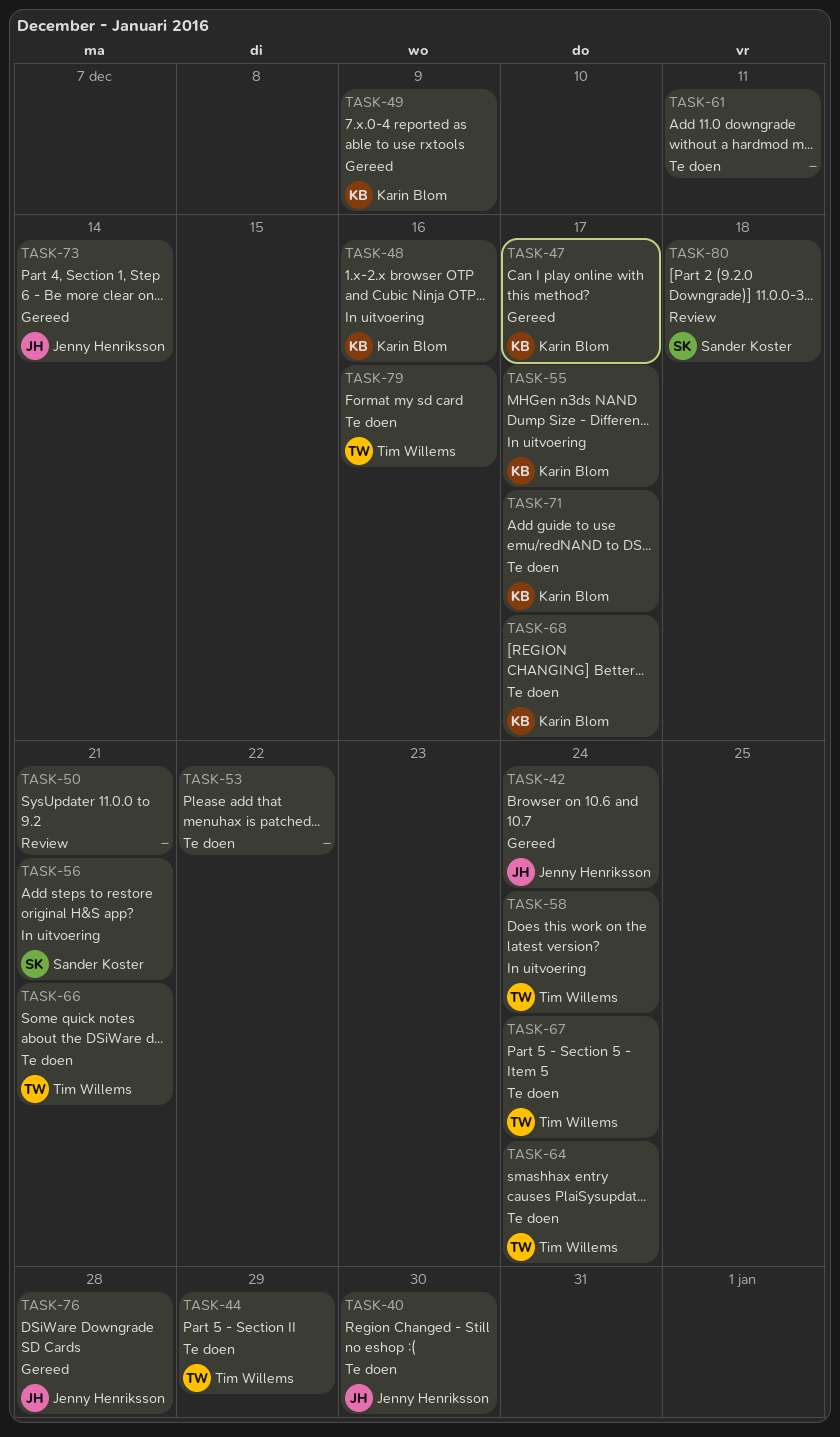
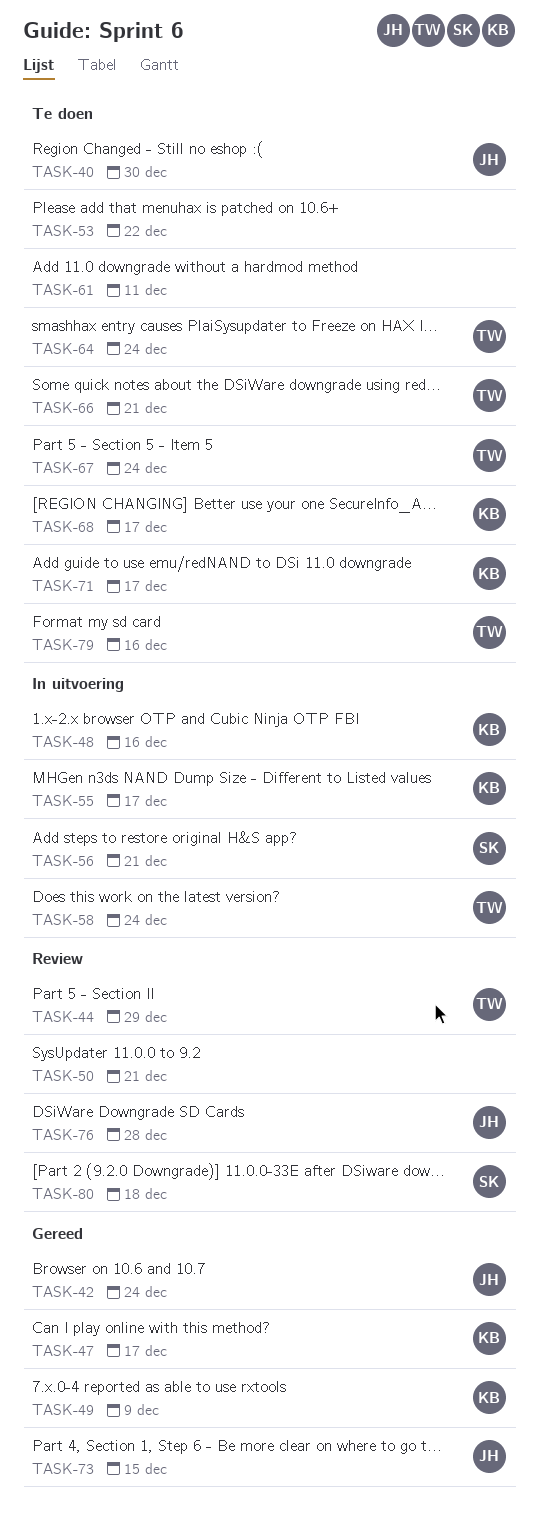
TASK-44, status: Te doen -> Review
TASK-73, due: Dec 14 -> Dec 15
TASK-76, status: Gereed -> Review

